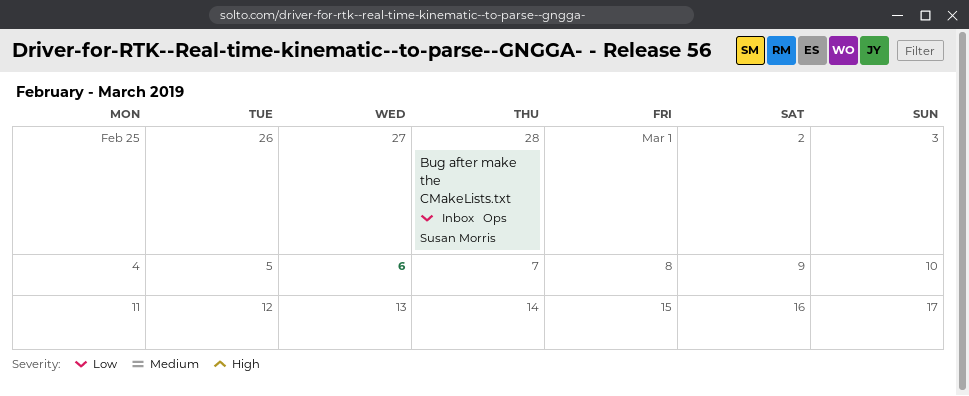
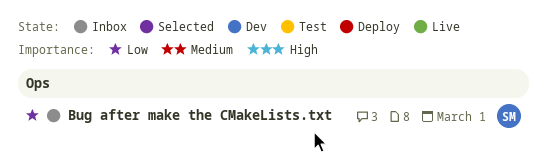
Bug after make the CMakeLists.txt, due: Feb 28 -> Mar 1

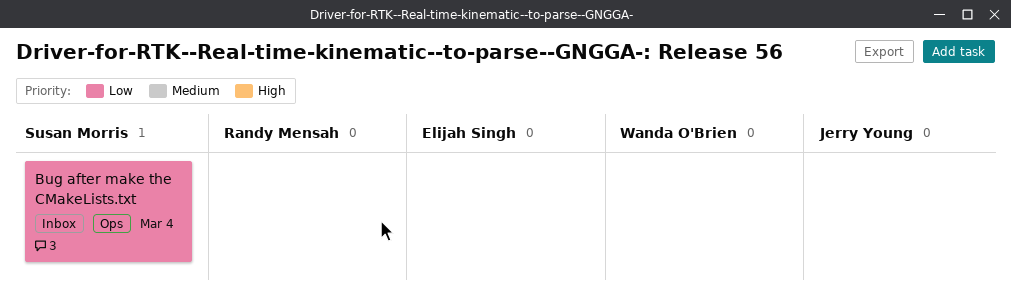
Bug after make the CMakeLists.txt, due: Mar 1 -> Mar 4

